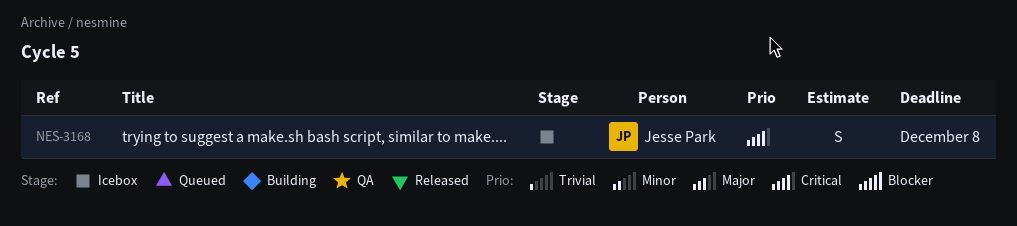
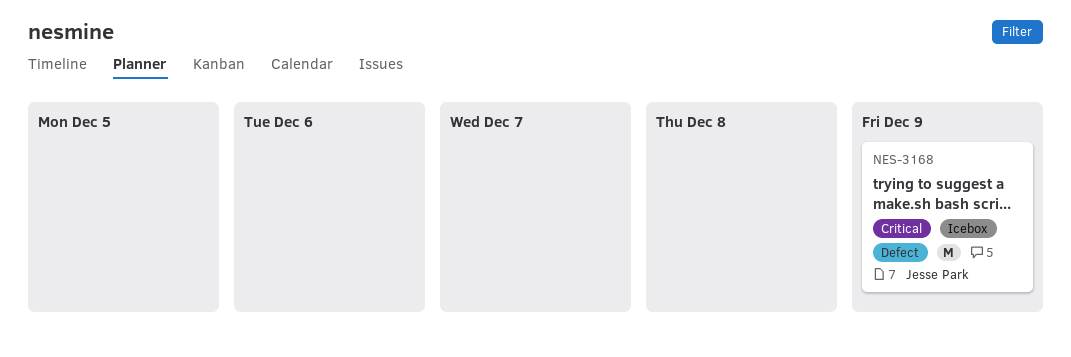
NES-3168, estimate: S -> M
NES-3168, due: Dec 8 -> Dec 9

